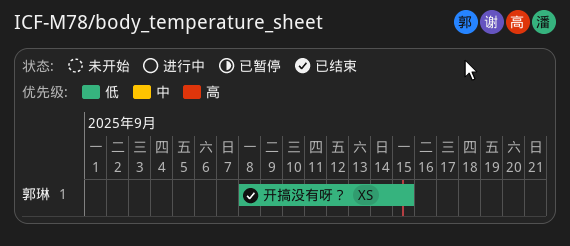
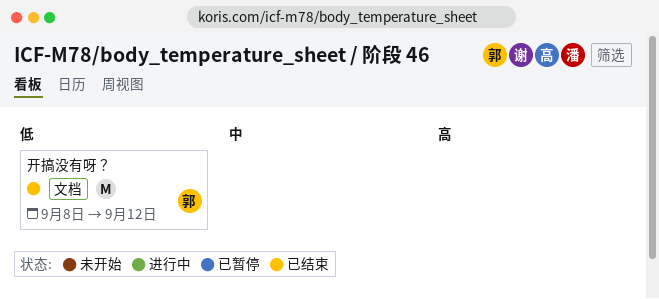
开搞没有呀？, estimate: XS -> M
开搞没有呀？, due: Sep 15 -> Sep 12

